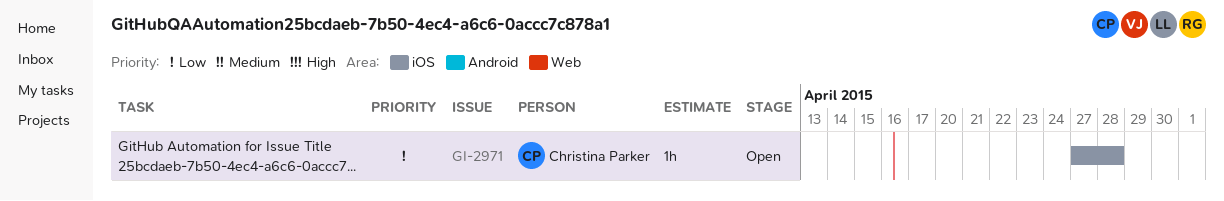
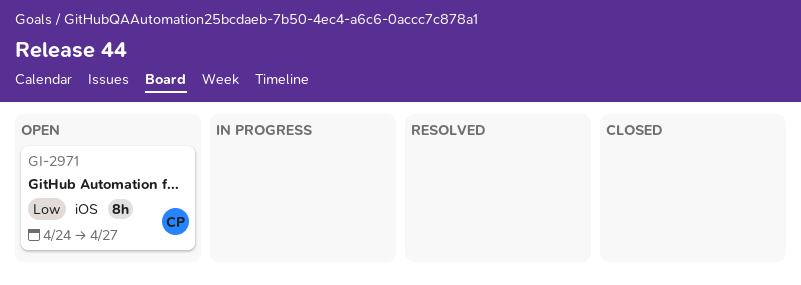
GI-2971, estimate: 1h -> 8h
GI-2971, start: Apr 27 -> Apr 24
GI-2971, due: Apr 28 -> Apr 27

